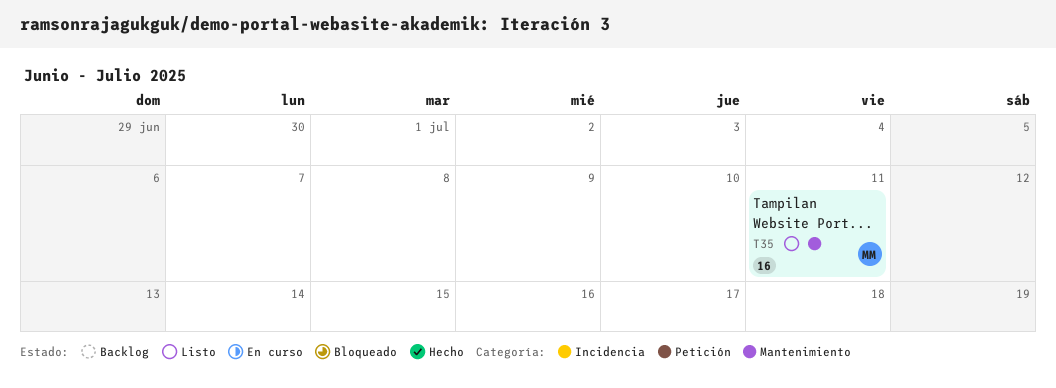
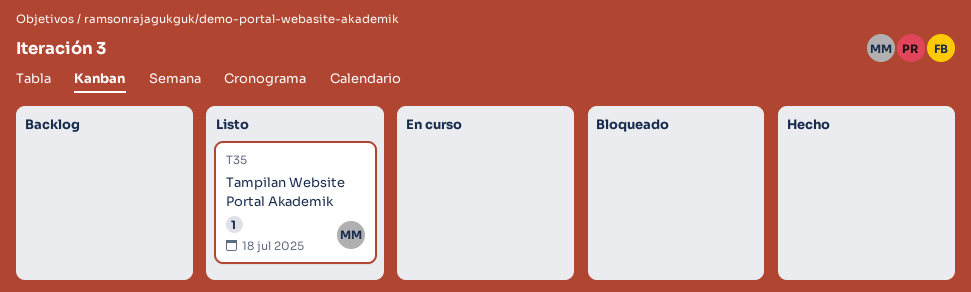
T35, estimate: 16 -> 1
T35, due: Jul 11 -> Jul 18

